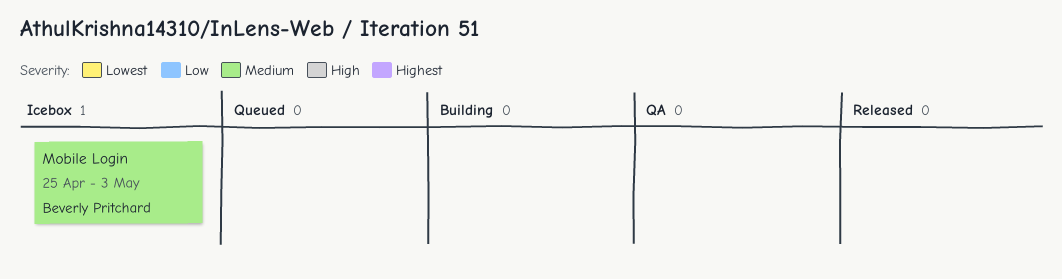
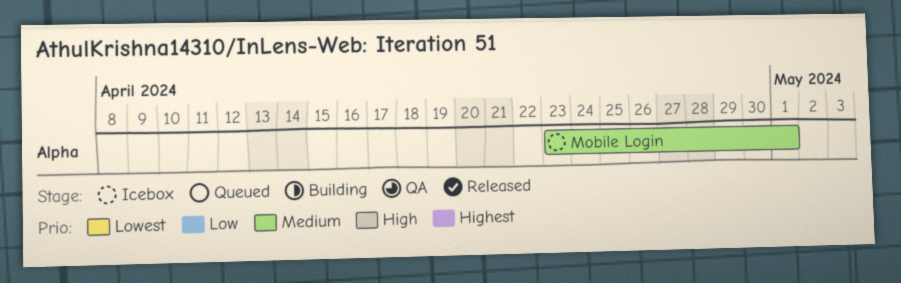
Mobile Login, start: Apr 25 -> Apr 23
Mobile Login, due: May 3 -> May 1

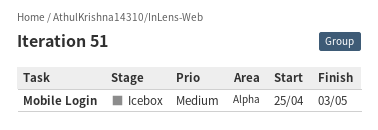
Mobile Login, start: Apr 23 -> Apr 25
Mobile Login, due: May 1 -> May 3

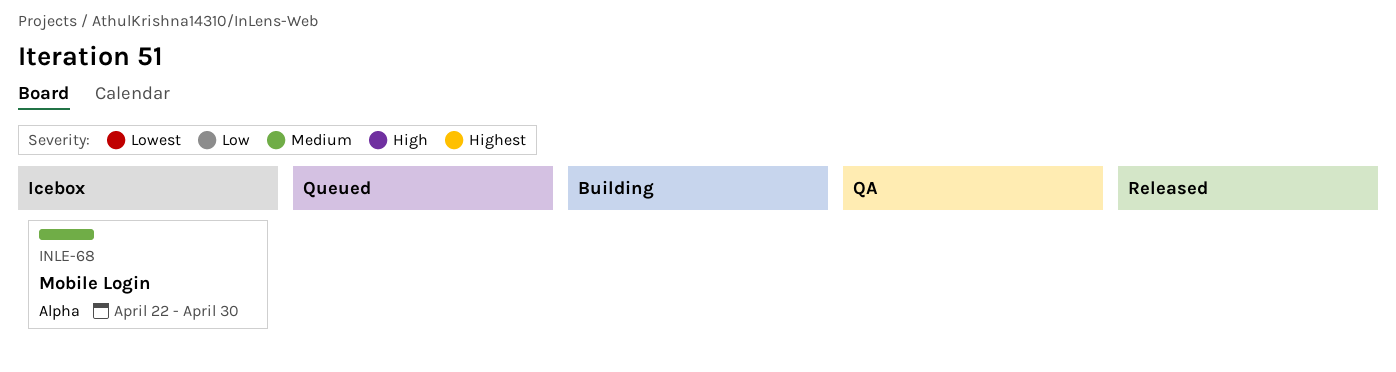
Mobile Login, start: Apr 25 -> Apr 22
Mobile Login, due: May 3 -> Apr 30

